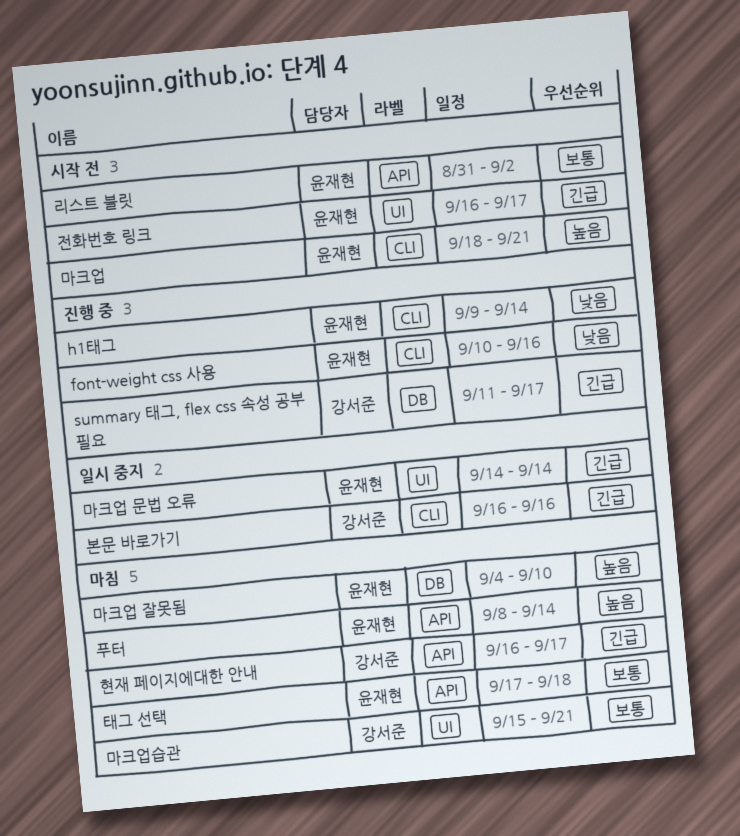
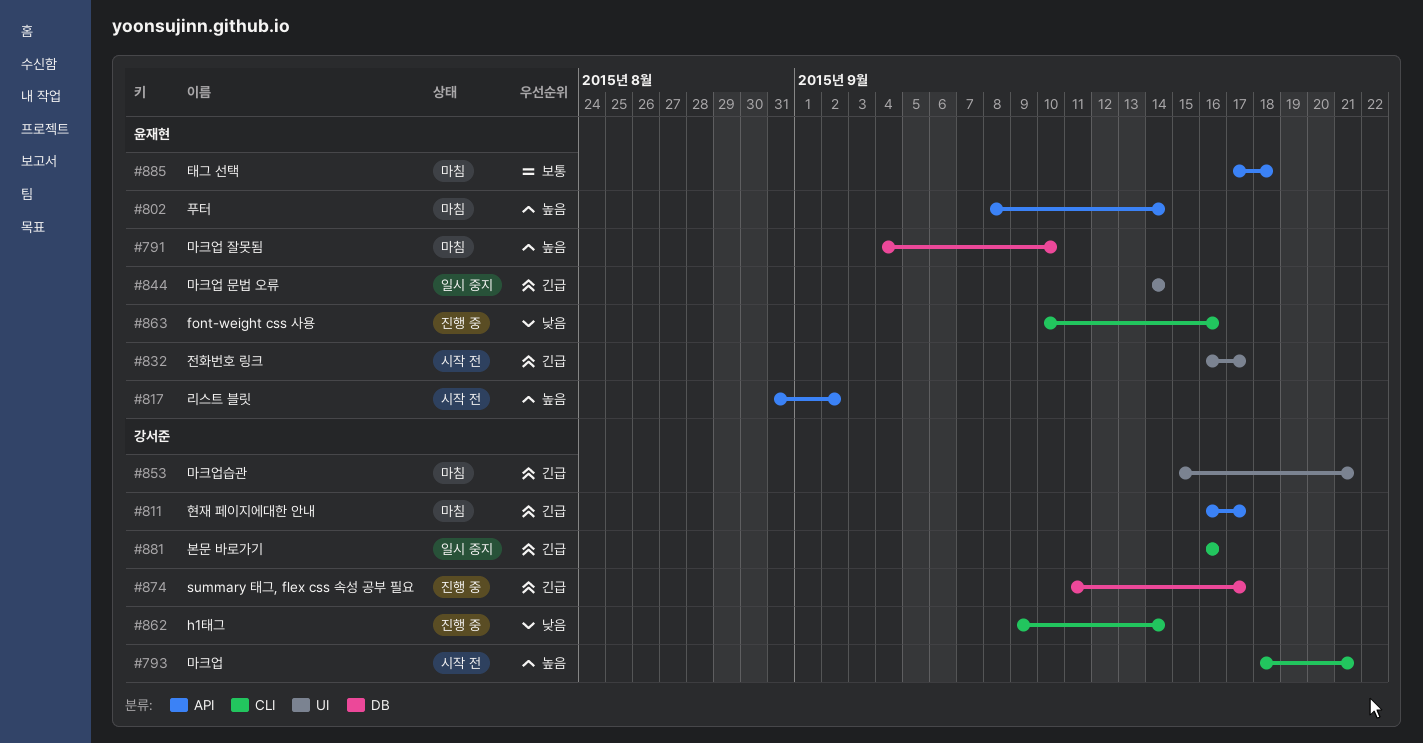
h1태그, owner: 윤재현 -> 강서준
리스트 블릿, priority: 보통 -> 높음
마크업, owner: 윤재현 -> 강서준
마크업습관, priority: 보통 -> 긴급

